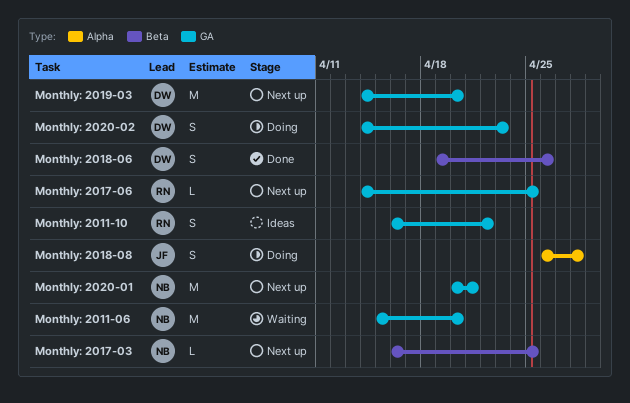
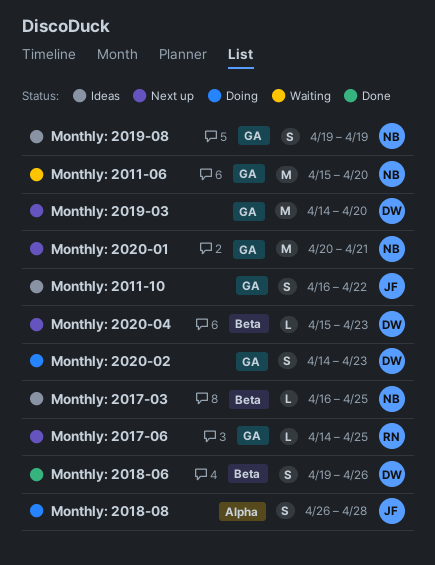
Monthly: 2011-10, owner: RN -> JF
Monthly: 2017-03, status: Next up -> Ideas
Monthly: 2019-08: none -> present
Monthly: 2020-04: none -> present

